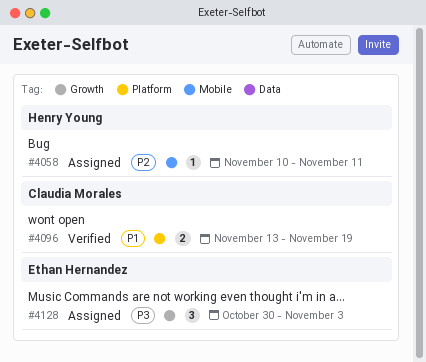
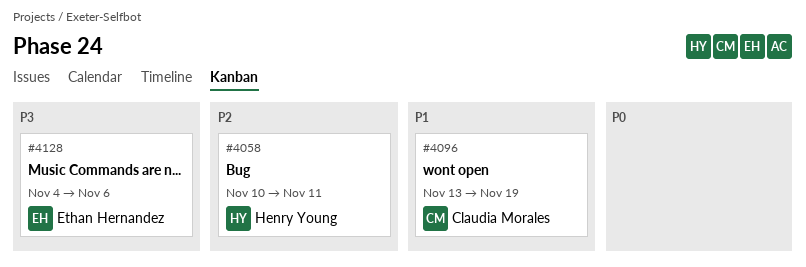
#4128, start: Oct 30 -> Nov 4
#4128, due: Nov 3 -> Nov 6

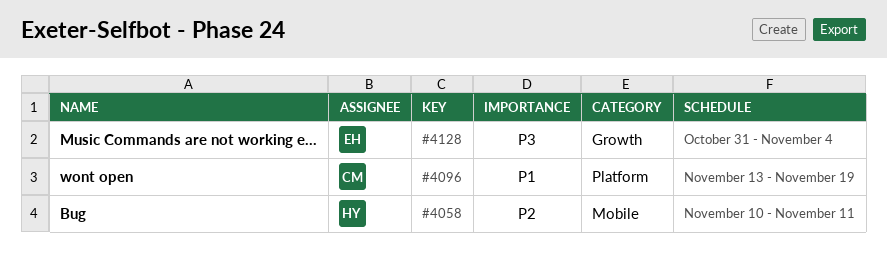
#4128, start: Nov 4 -> Oct 31
#4128, due: Nov 6 -> Nov 4

